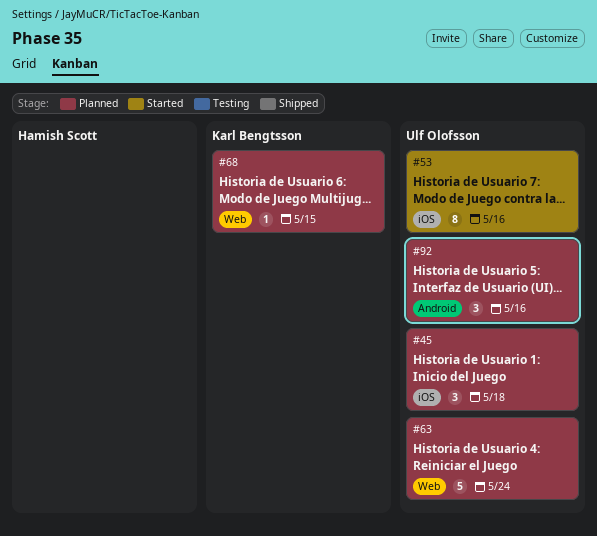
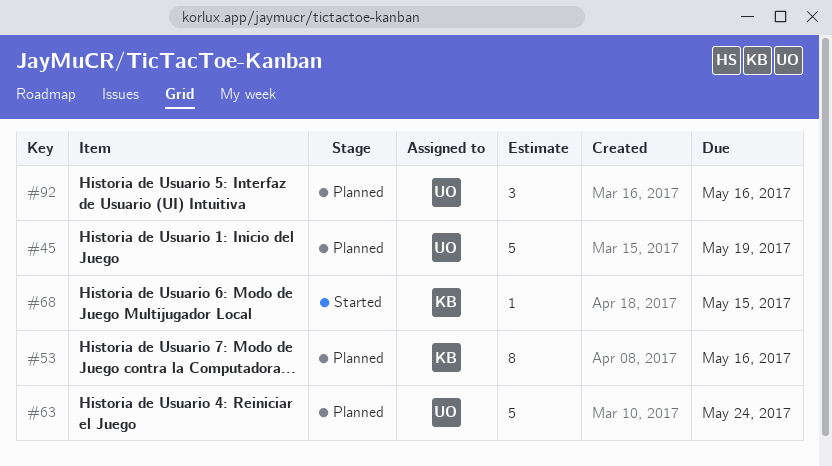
#45, estimate: 3 -> 5
#45, due: May 18 -> May 19
#53, status: Started -> Planned
#53, owner: Ulf Olofsson -> Karl Bengtsson
#68, status: Planned -> Started

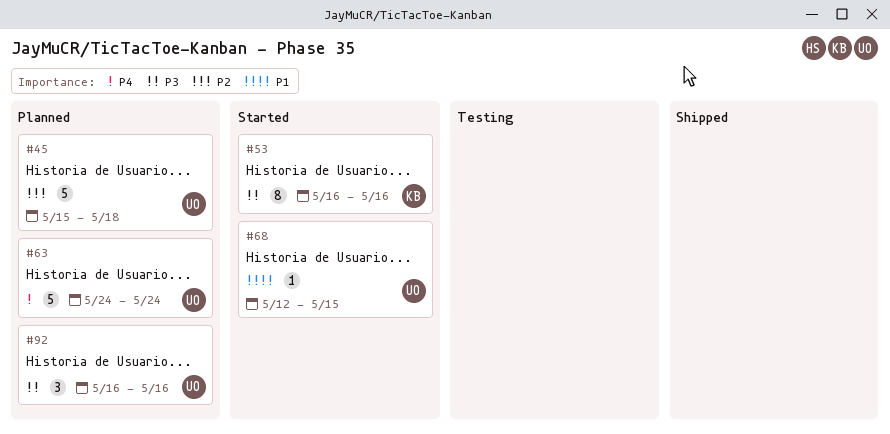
#45, due: May 19 -> May 18
#53, status: Planned -> Started
#68, owner: KB -> UO

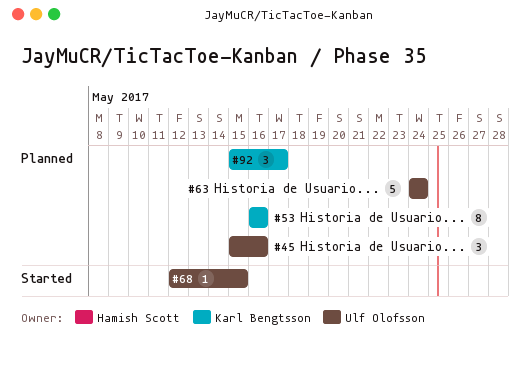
#45, estimate: 5 -> 3
#45, due: May 18 -> May 16
#53, status: Started -> Planned
#92, owner: Ulf Olofsson -> Karl Bengtsson
#92, start: May 16 -> May 15
#92, due: May 16 -> May 17

